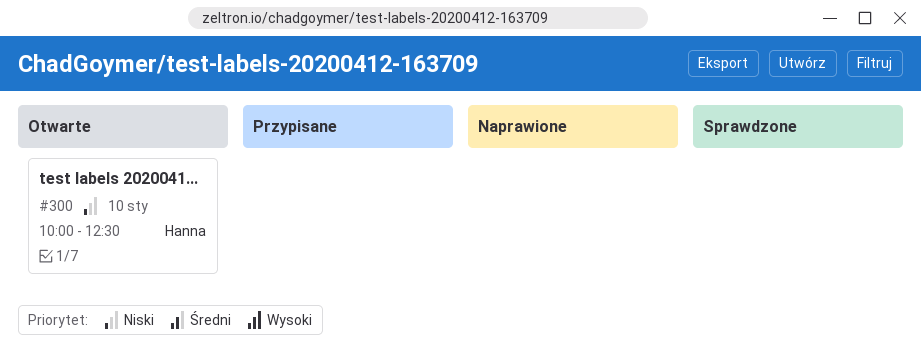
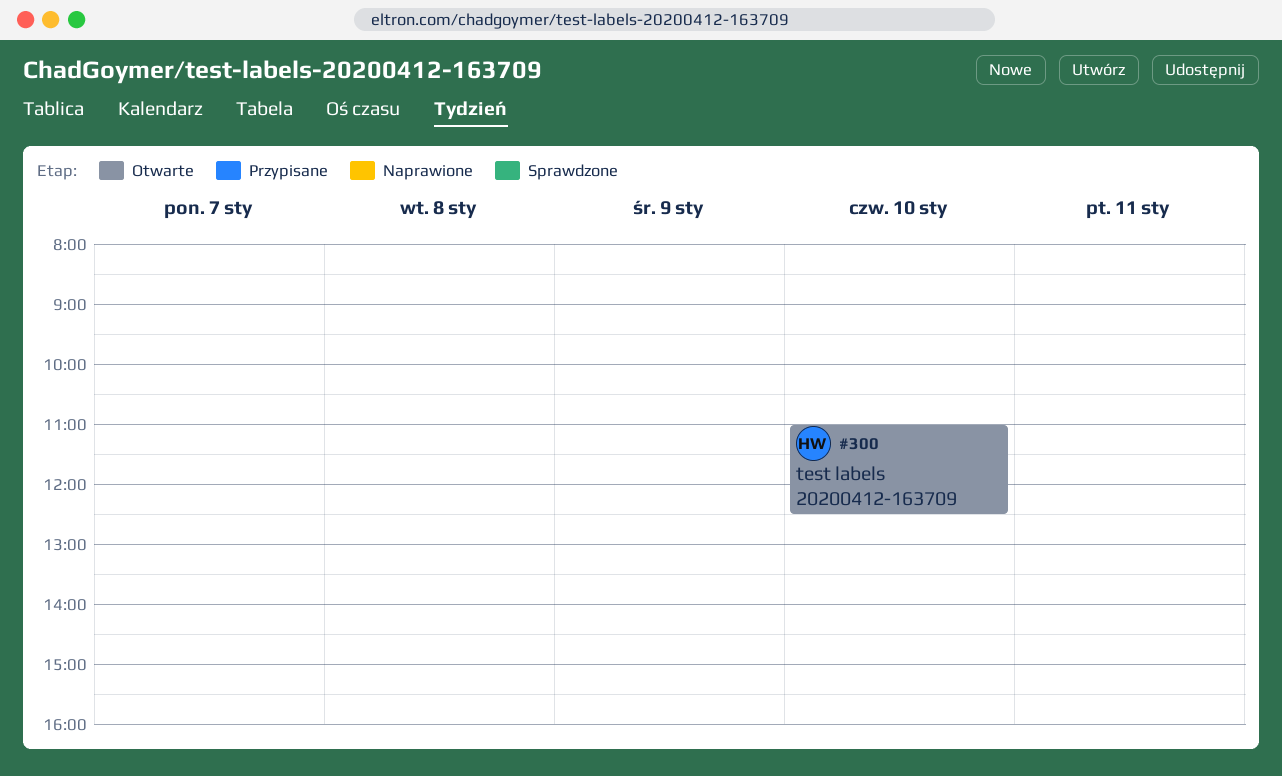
#300, begins: 10:00 -> 11:00

